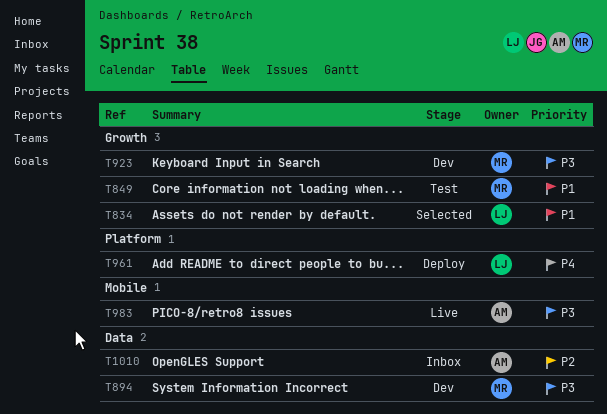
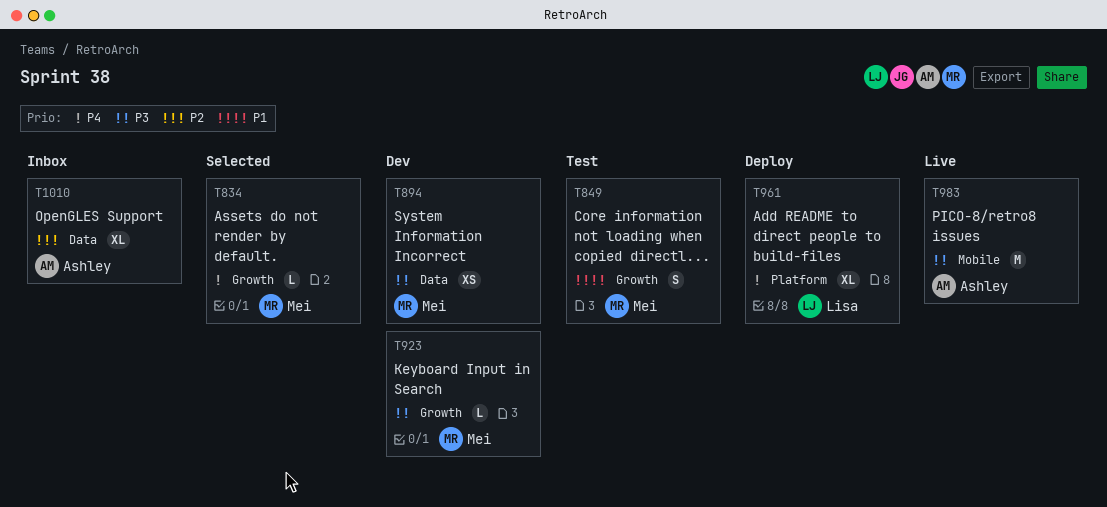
T834, owner: Lisa -> Mei
T834, priority: P1 -> P4

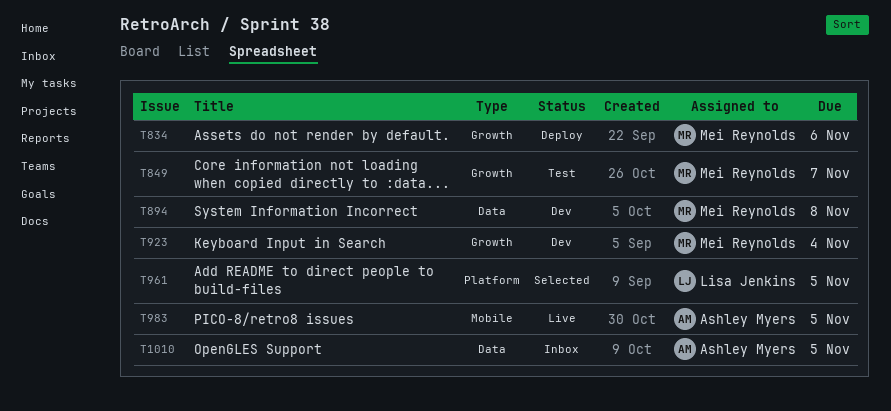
T834, status: Selected -> Deploy
T961, status: Deploy -> Selected

